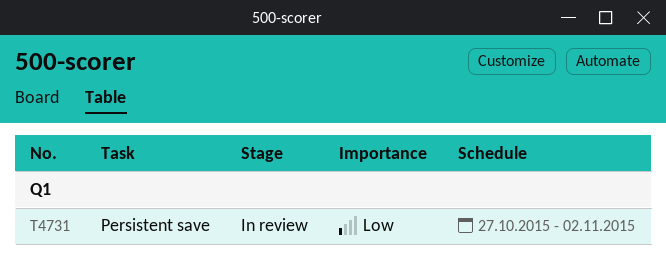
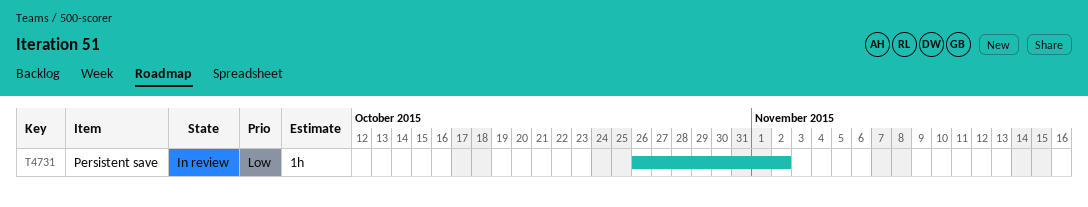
T4731, start: Oct 27 -> Oct 26

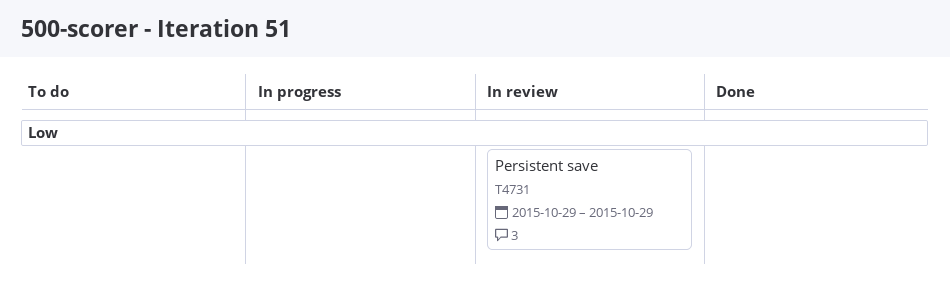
T4731, start: Oct 26 -> Oct 29
T4731, due: Nov 2 -> Oct 29

